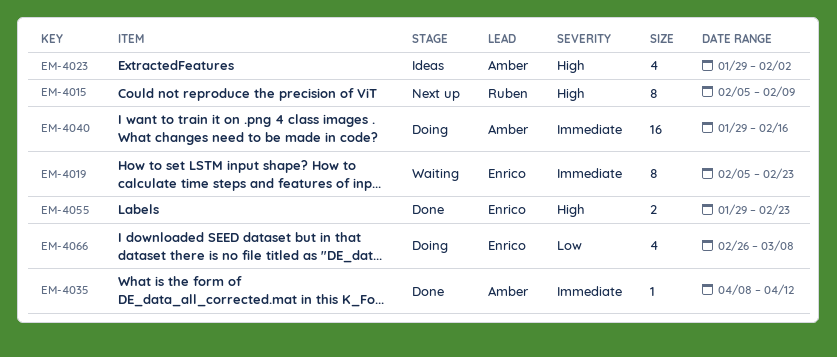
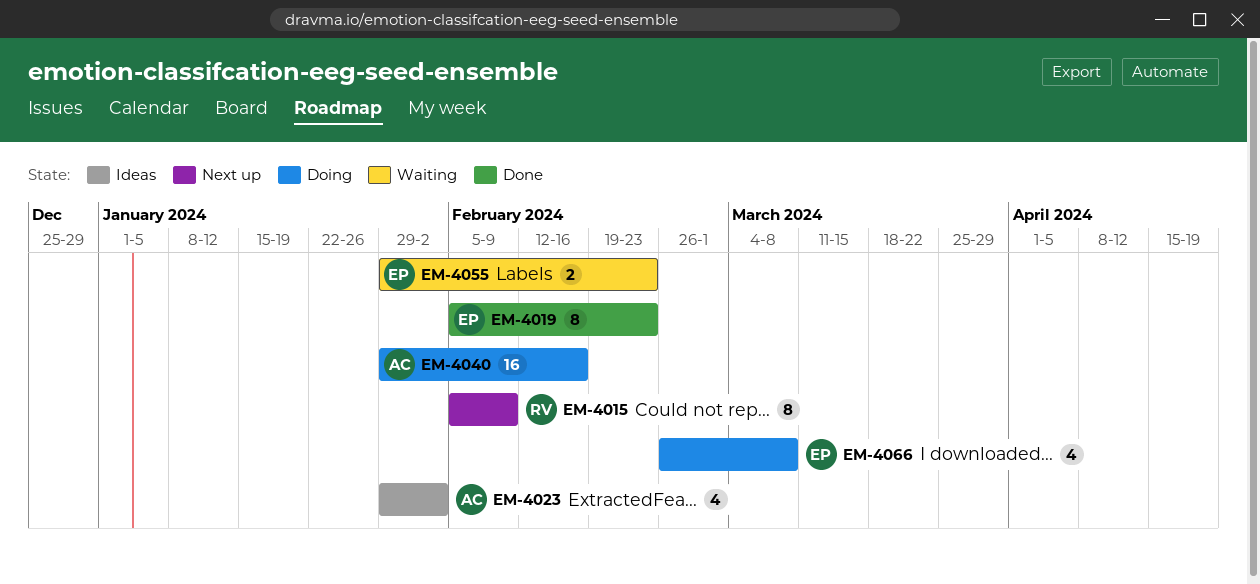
EM-4019, status: Waiting -> Done
EM-4035: present -> none
EM-4055, status: Done -> Waiting

